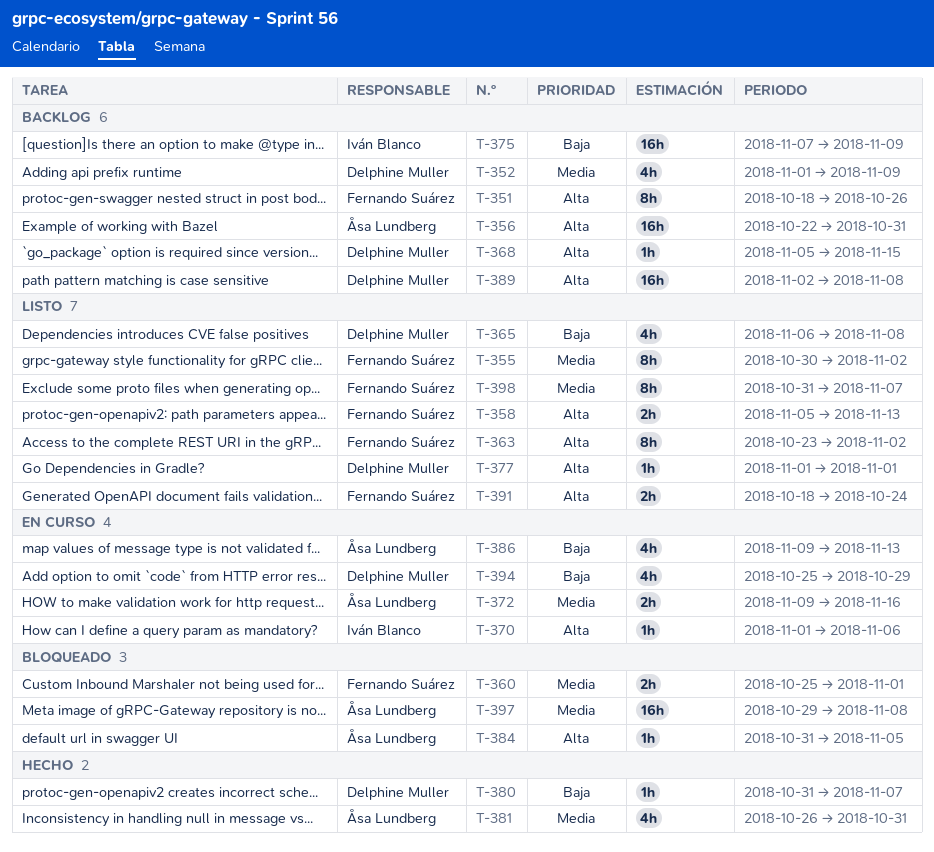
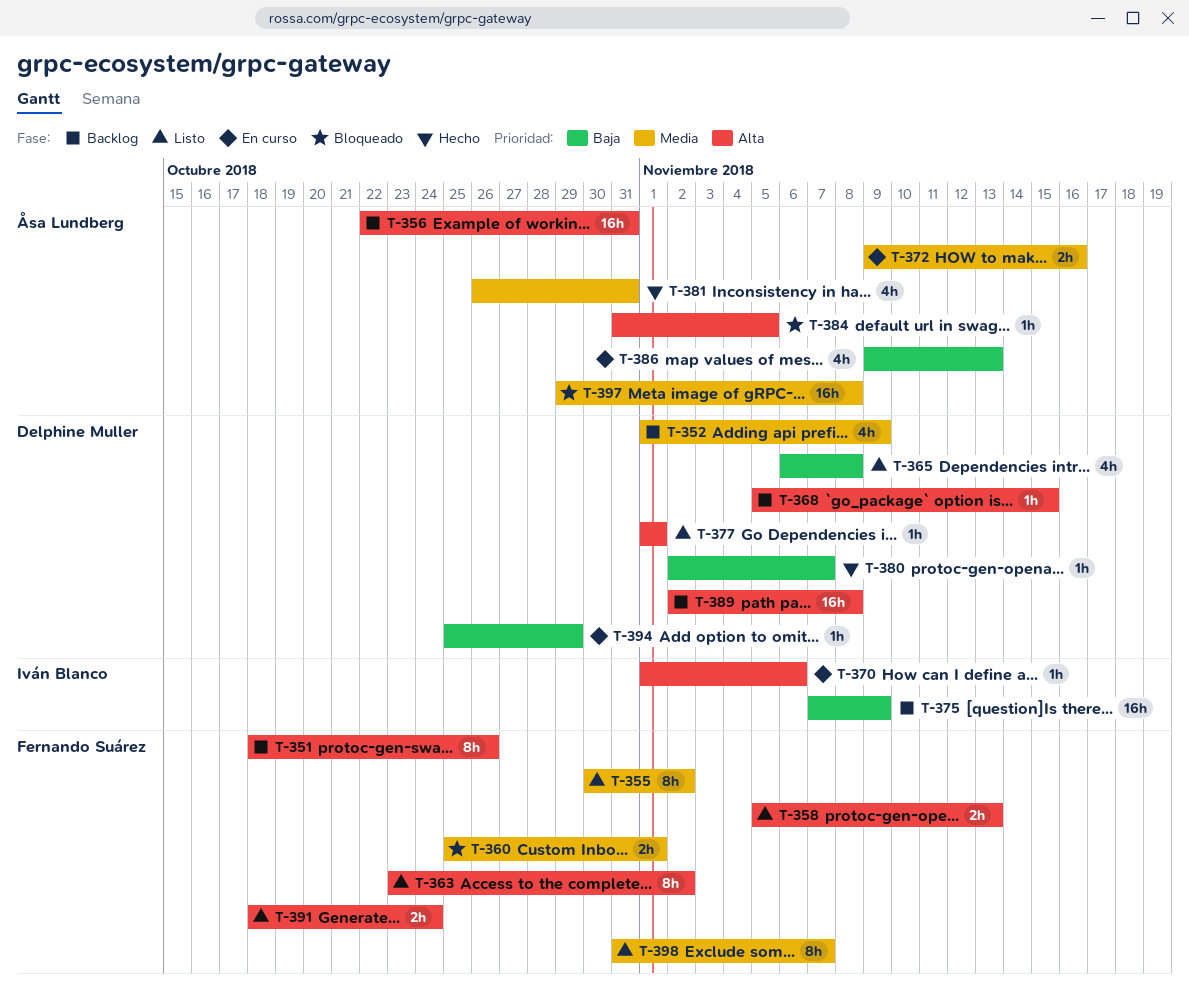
T-380, start: Oct 31 -> Nov 2
T-394, estimate: 4h -> 1h

